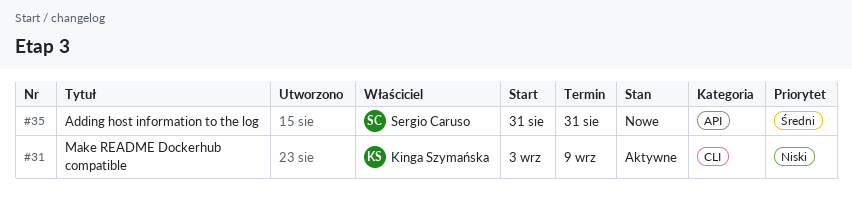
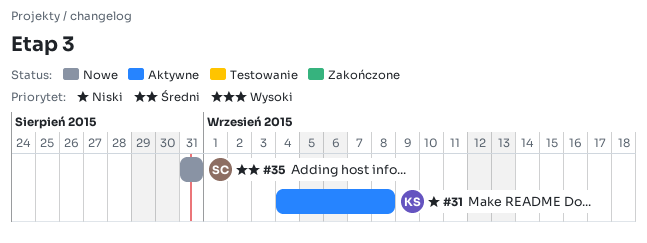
#31, start: Sep 3 -> Sep 4
#31, due: Sep 9 -> Sep 8

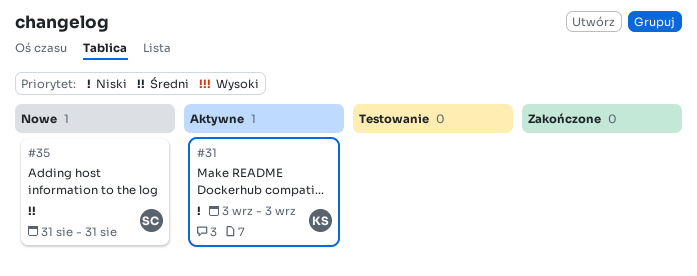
#31, start: Sep 4 -> Sep 3
#31, due: Sep 8 -> Sep 3

